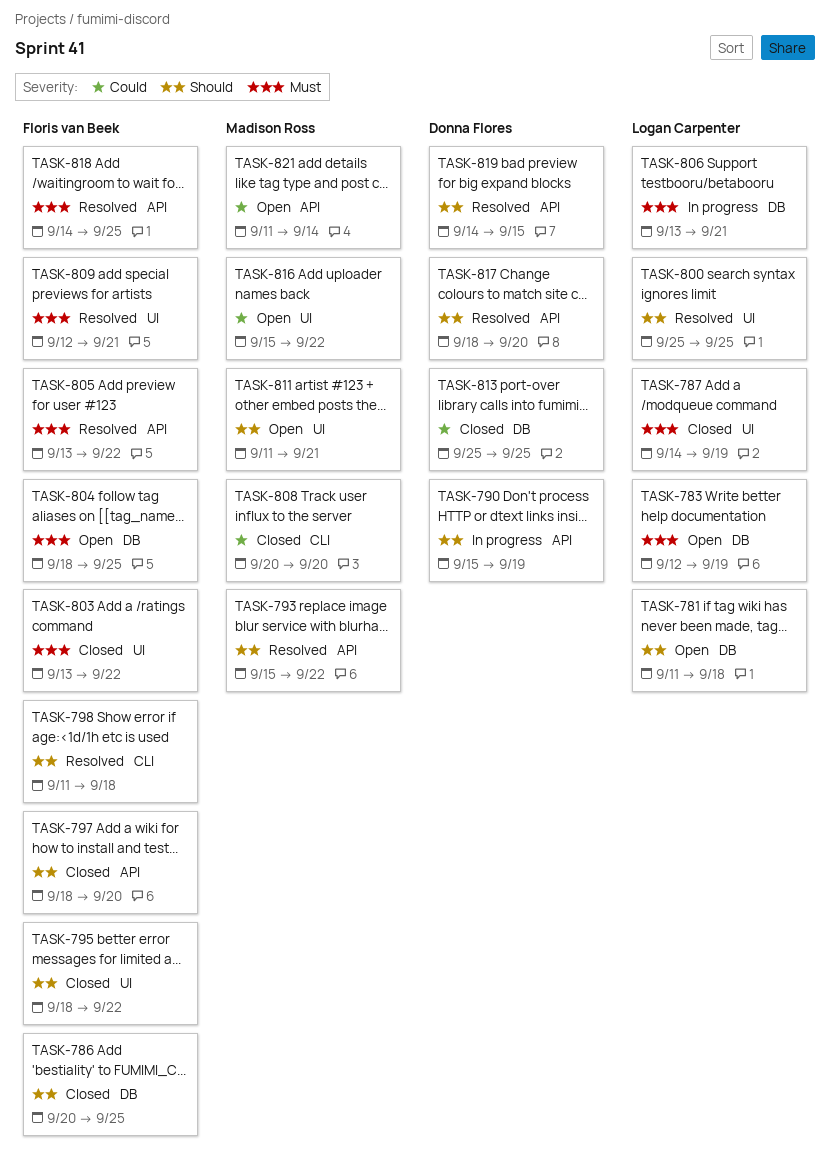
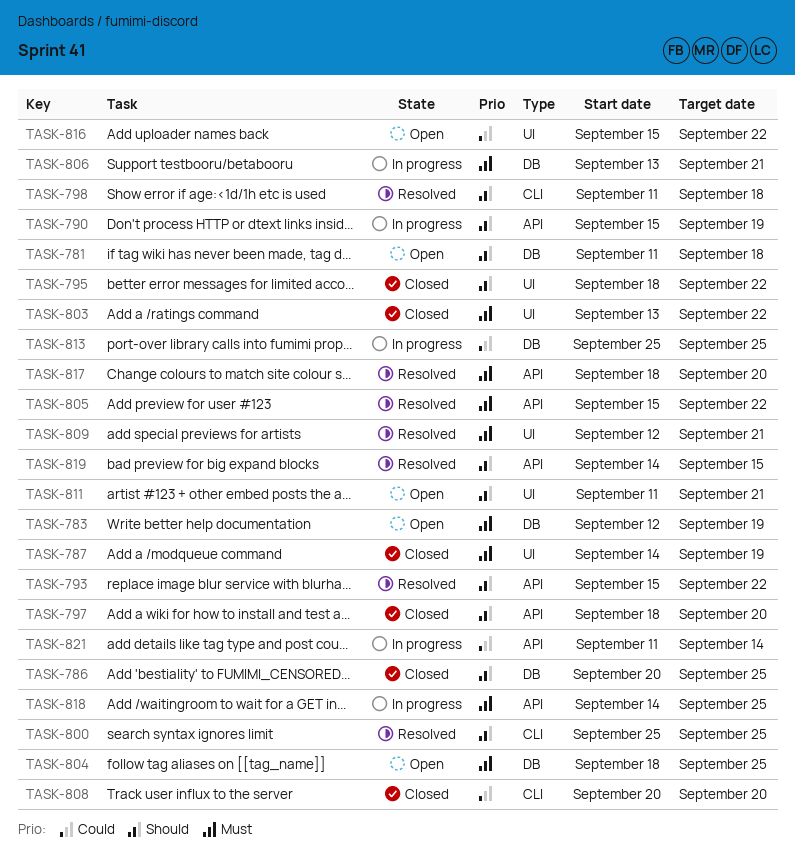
TASK-800, label: UI -> CLI
TASK-805, start: Sep 13 -> Sep 15
TASK-813, status: Closed -> In progress
TASK-817, priority: Should -> Must
TASK-818, status: Resolved -> In progress
TASK-821, status: Open -> In progress

